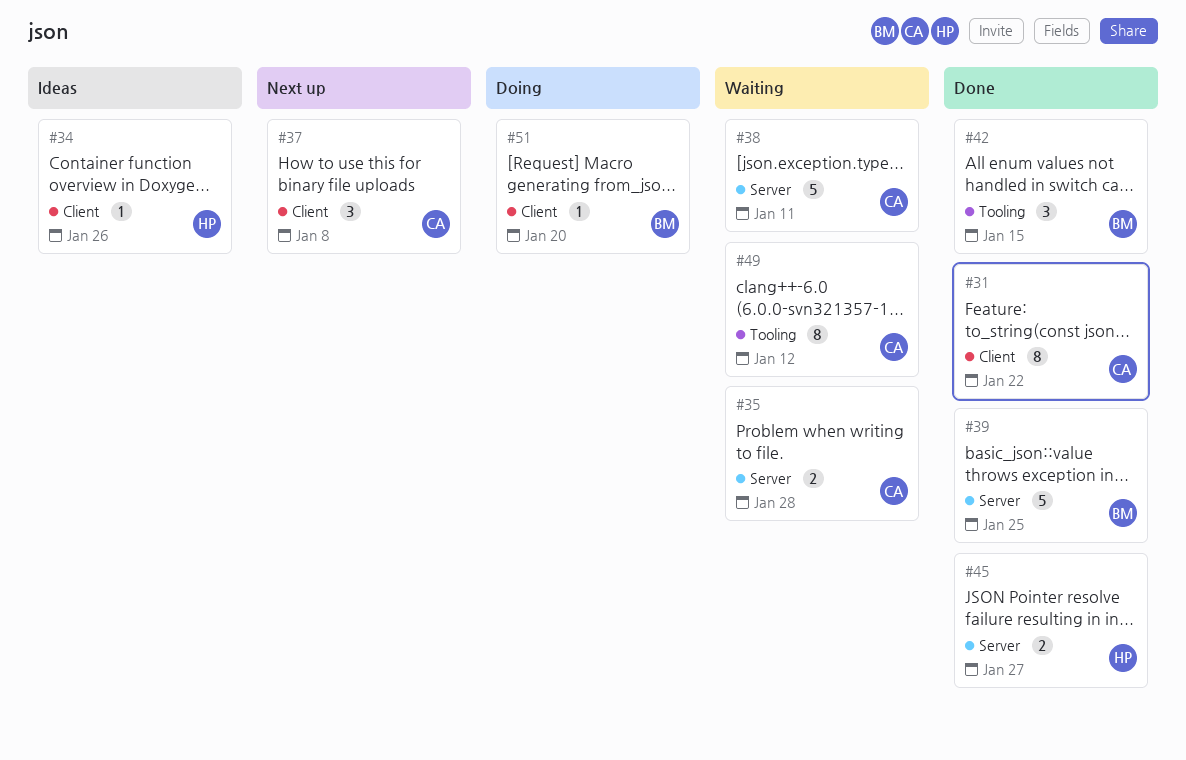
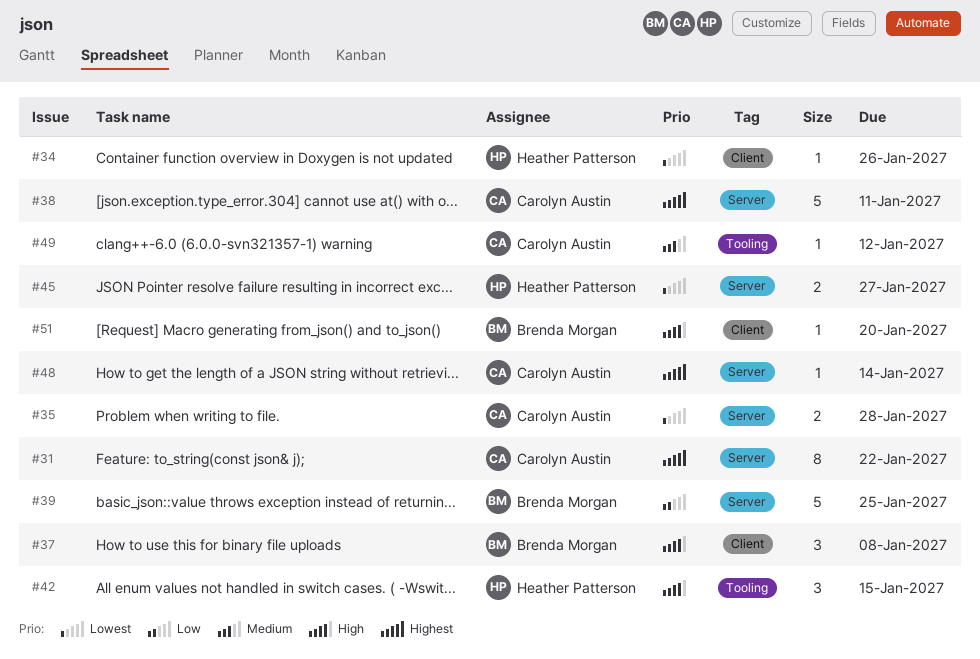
#31, label: Client -> Server
#37, owner: Carolyn Austin -> Brenda Morgan
#42, owner: Brenda Morgan -> Heather Patterson
#48: none -> present
#49, estimate: 8 -> 1

